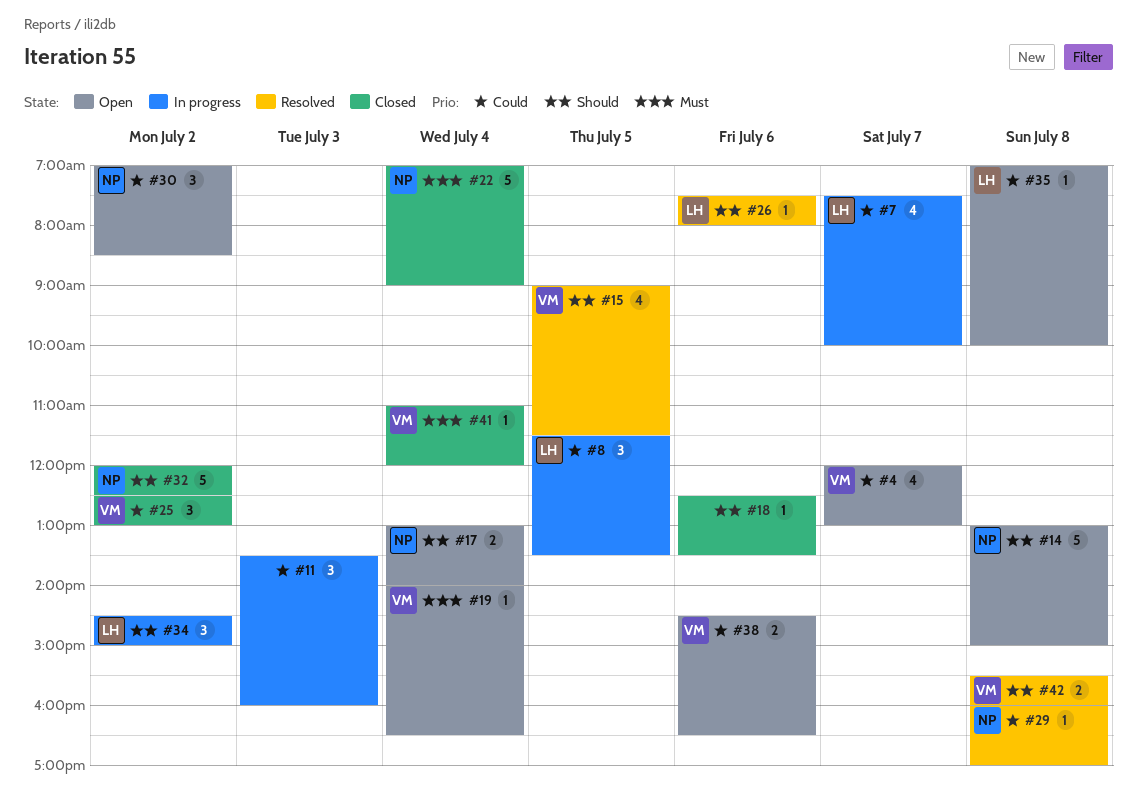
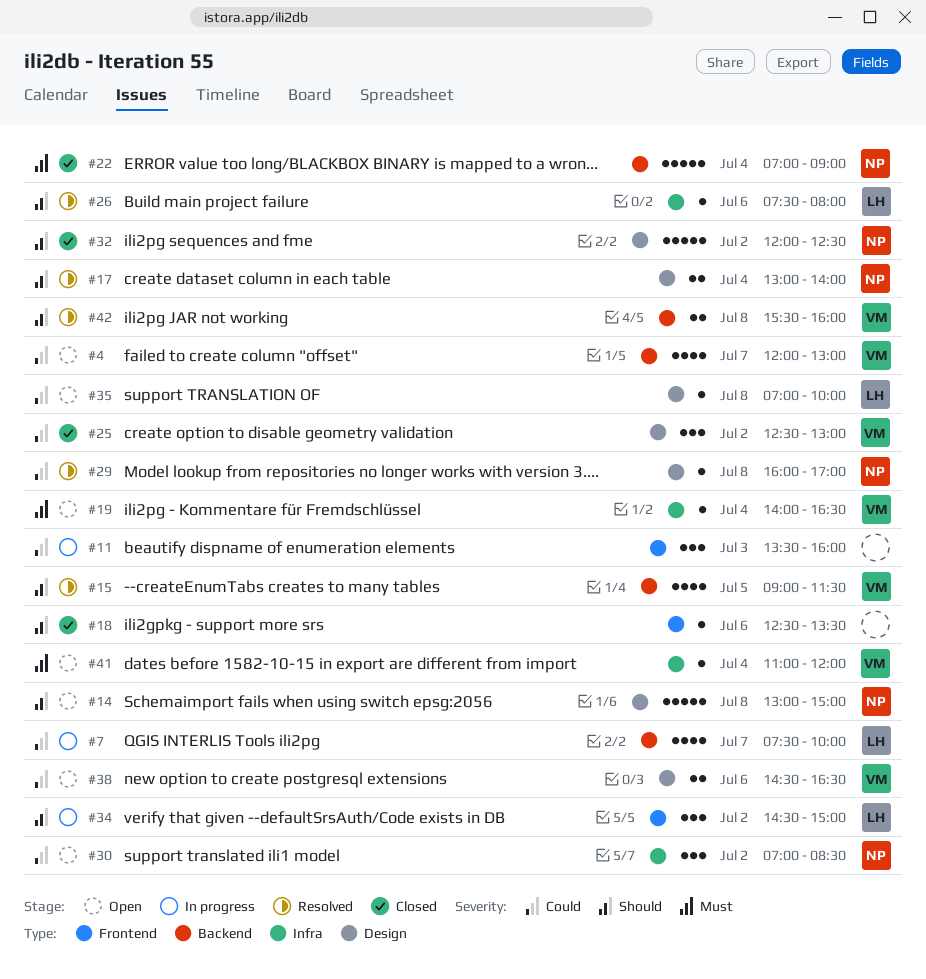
#8: present -> none
#17, status: Open -> Resolved
#41, status: Closed -> Open

